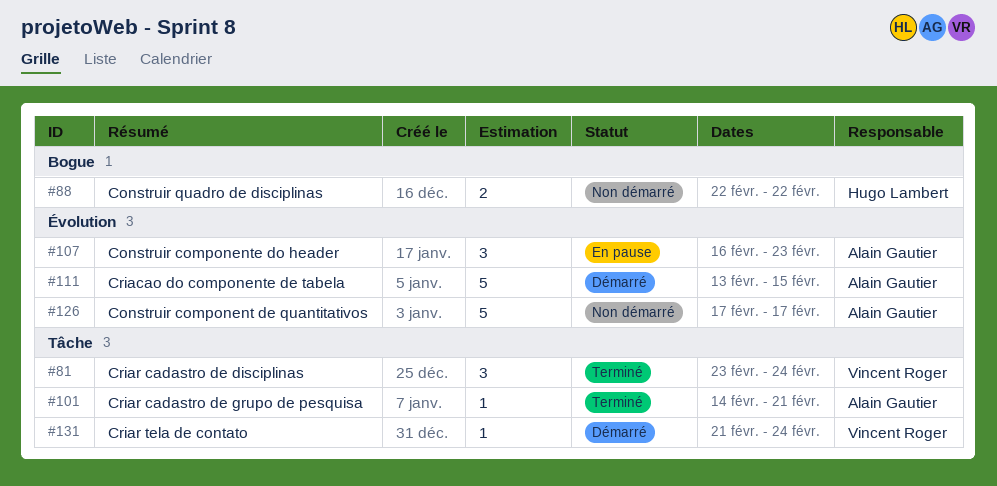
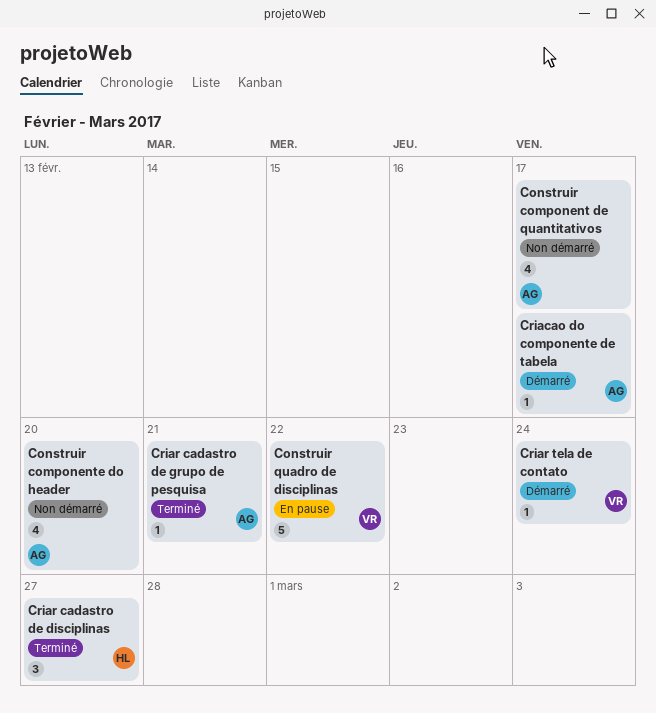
Construir component de quantitativos, estimate: 5 -> 4
Construir componente do header, status: En pause -> Non démarré
Construir componente do header, estimate: 3 -> 4
Construir componente do header, due: Feb 23 -> Feb 20
Construir quadro de disciplinas, status: Non démarré -> En pause
Construir quadro de disciplinas, owner: Hugo Lambert -> Vincent Roger
Construir quadro de disciplinas, estimate: 2 -> 5
Criacao do componente de tabela, estimate: 5 -> 1
Criacao do componente de tabela, due: Feb 15 -> Feb 17
Criar cadastro de disciplinas, owner: Vincent Roger -> Hugo Lambert
Criar cadastro de disciplinas, due: Feb 24 -> Feb 27

